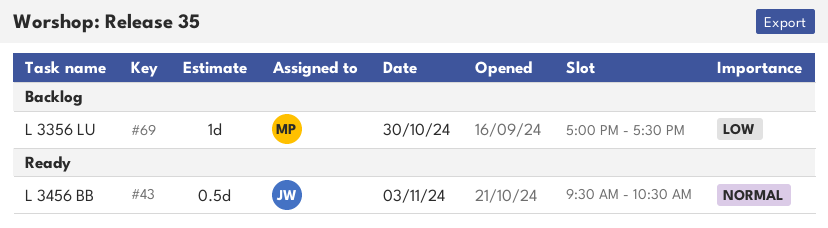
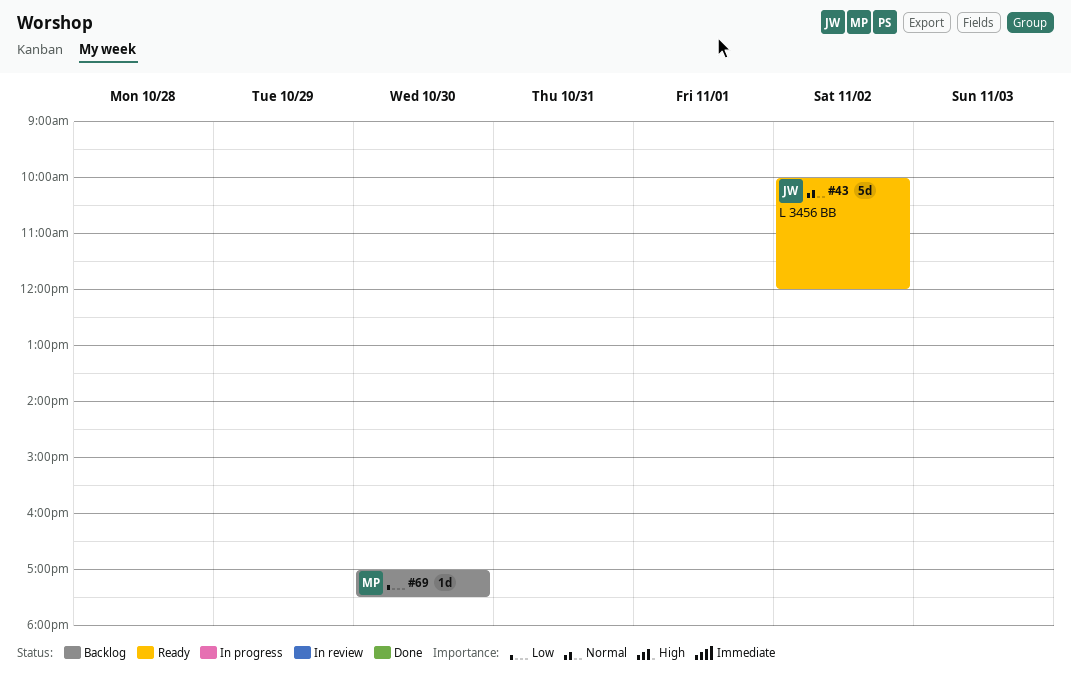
#43, estimate: 0.5d -> 5d
#43, day: Nov 3 -> Nov 2
#43, begins: 09:30 -> 10:00
#43, ends: 10:30 -> 12:00

